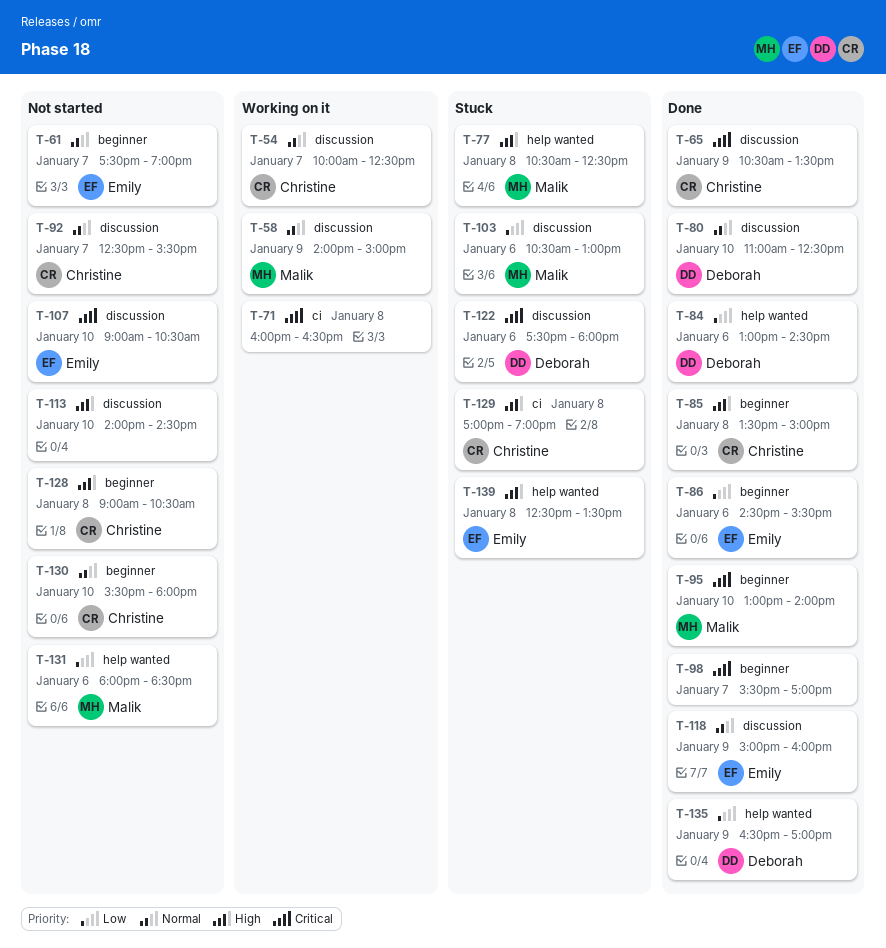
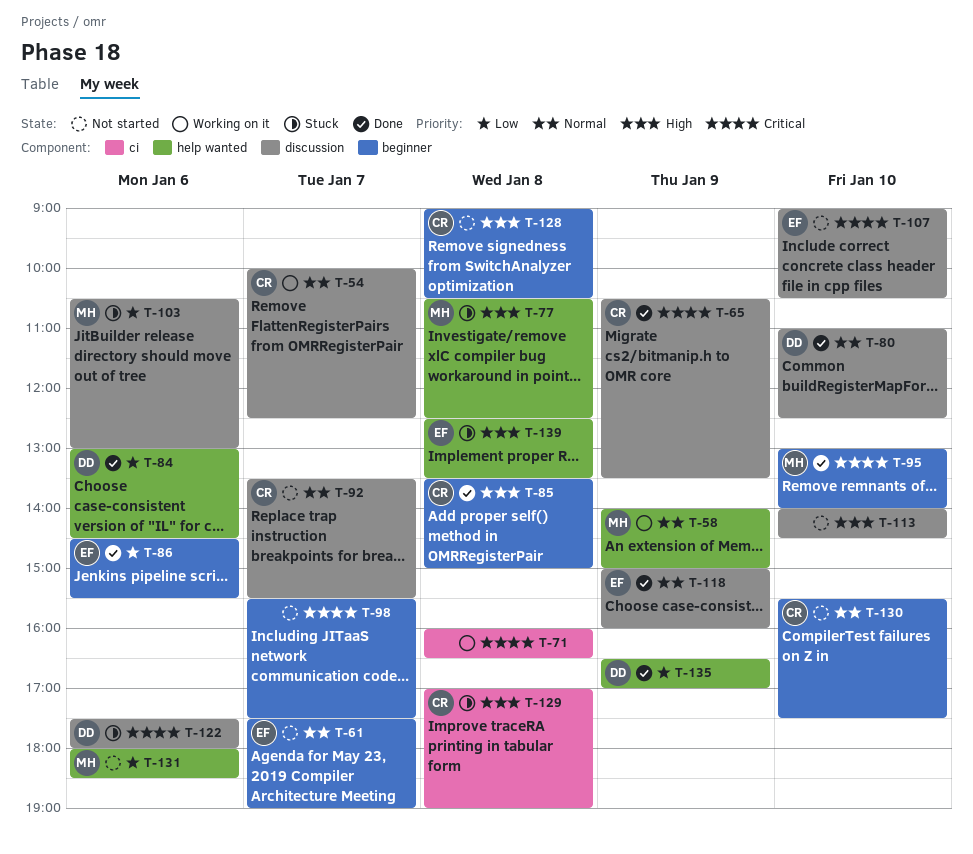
T-58, label: discussion -> help wanted
T-92, begins: 12:30 -> 13:30
T-98, status: Done -> Not started
T-98, ends: 17:00 -> 17:30
T-130, ends: 18:00 -> 17:30

